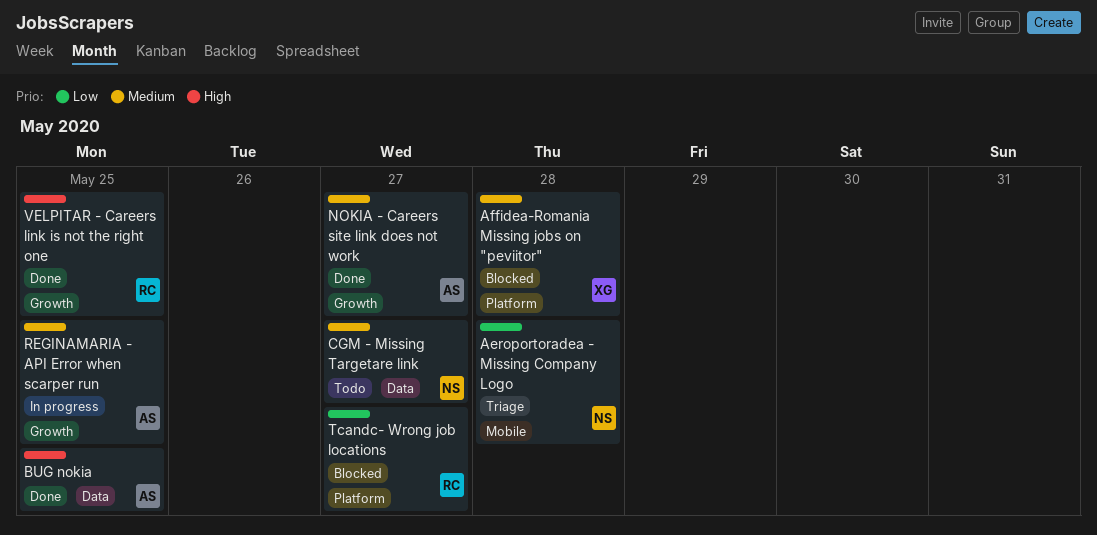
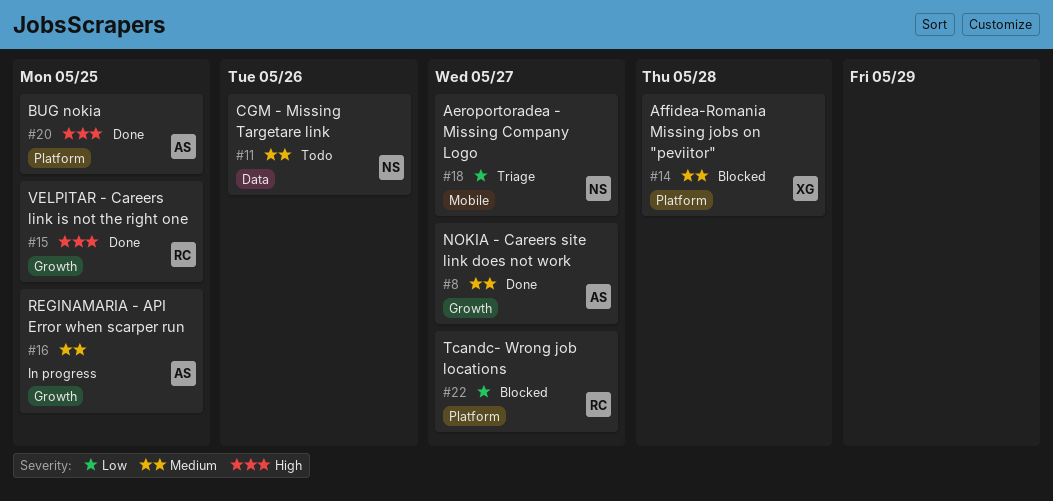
Aeroportoradea - Missing Company Logo, due: May 28 -> May 27
BUG nokia, label: Data -> Platform
CGM - Missing Targetare link, due: May 27 -> May 26

